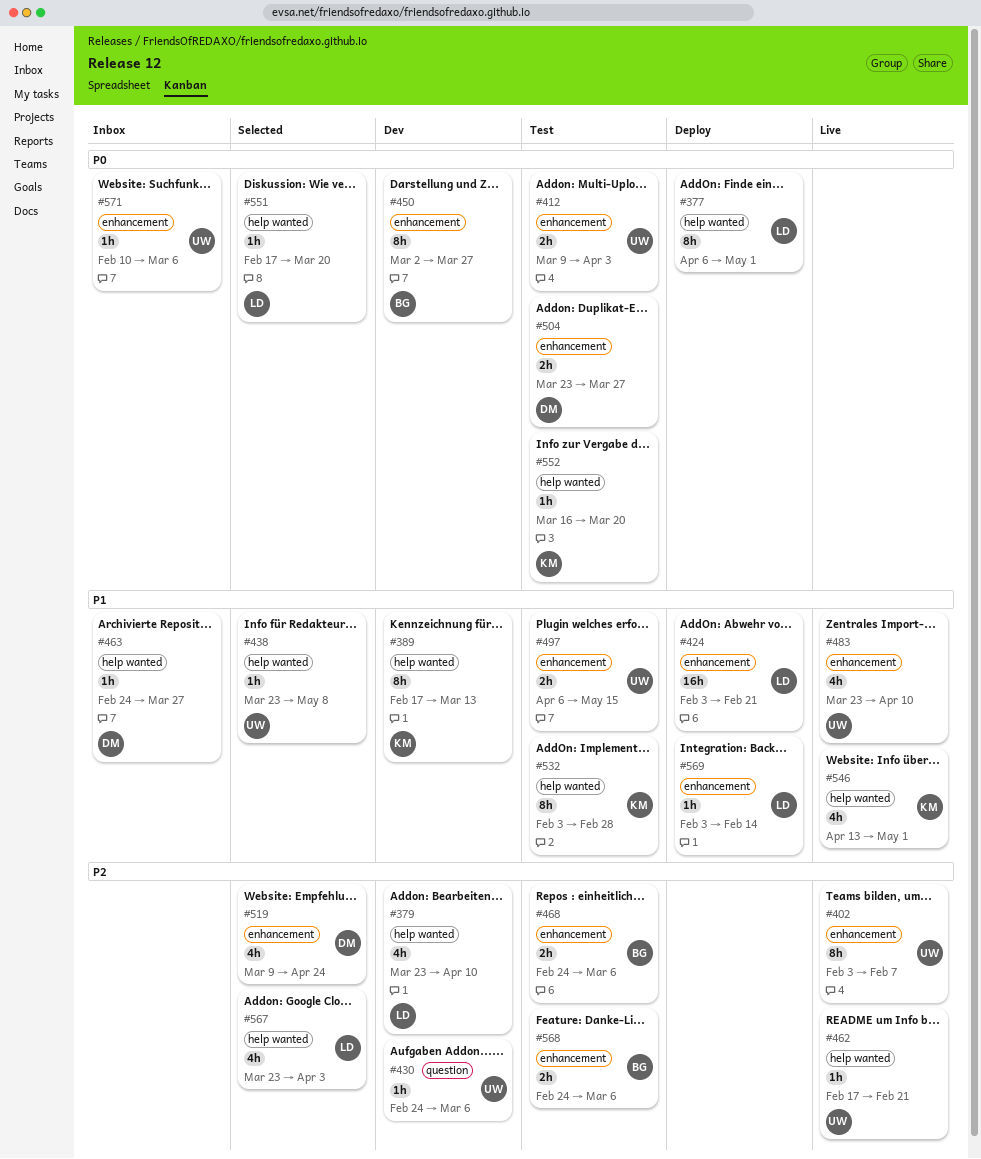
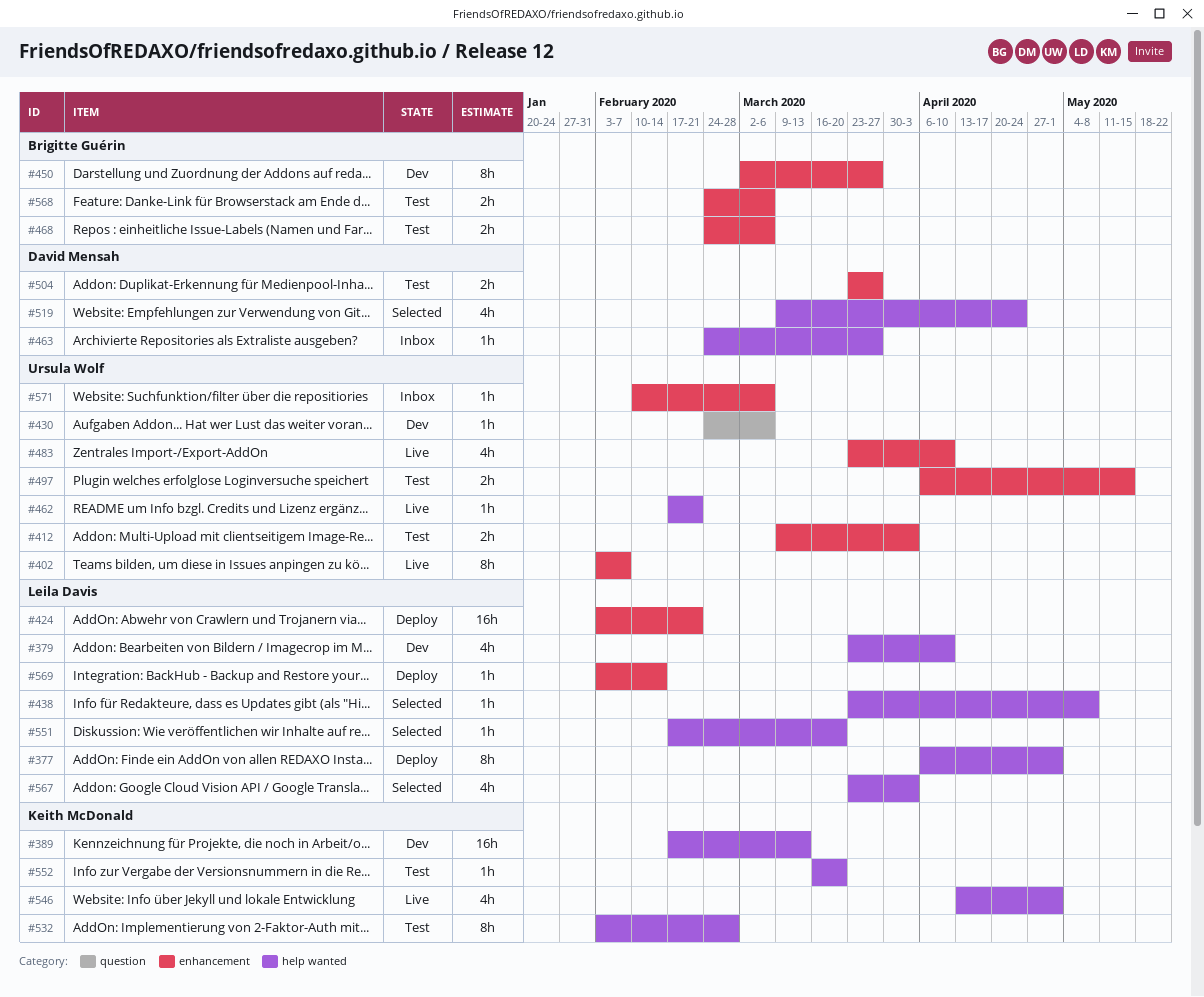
#389, estimate: 8h -> 16h
#438, owner: Ursula Wolf -> Leila Davis
#519, label: enhancement -> help wanted

